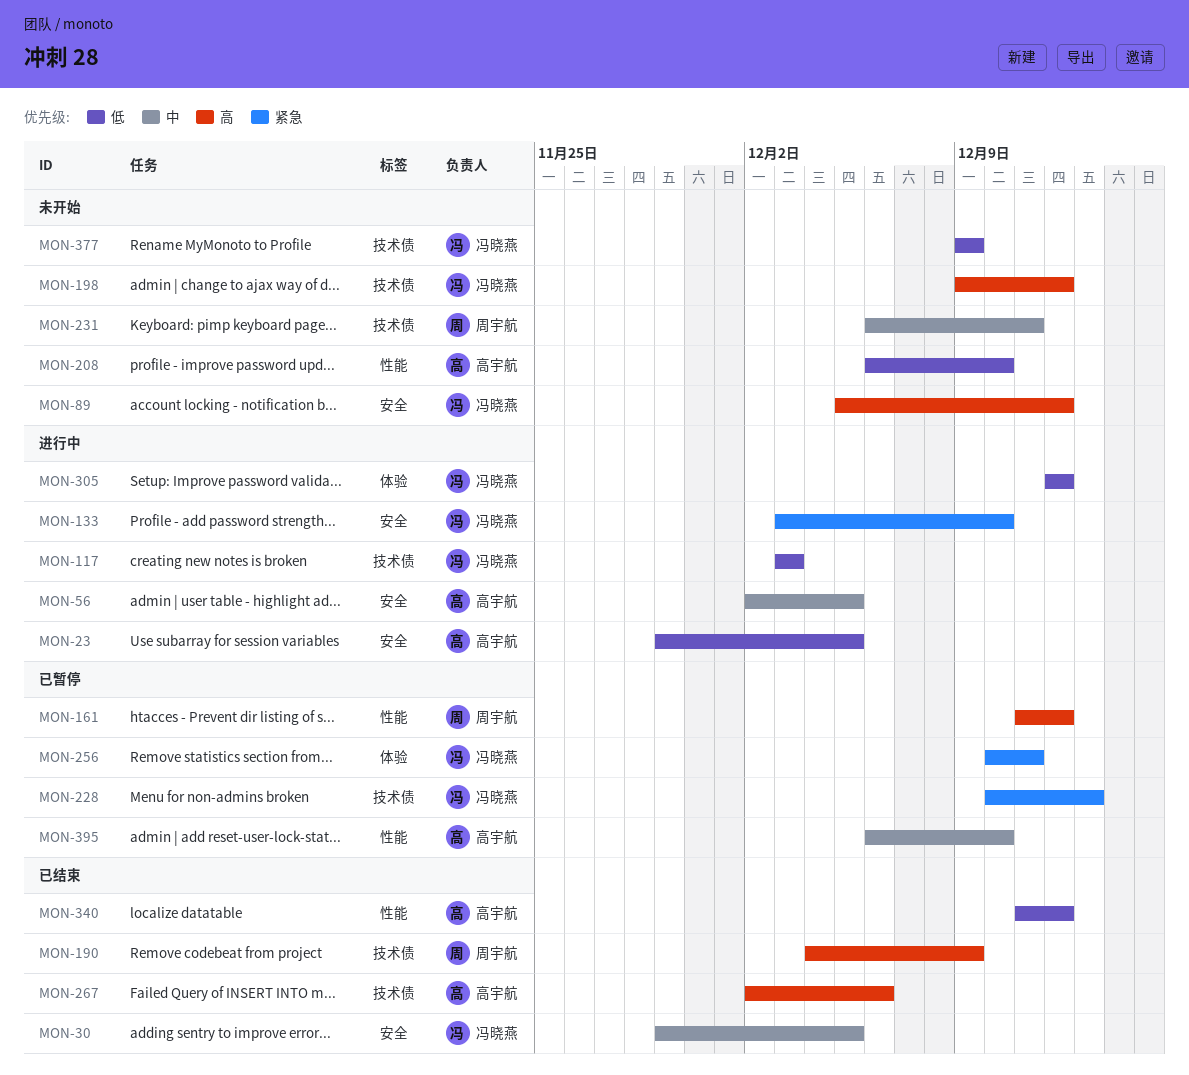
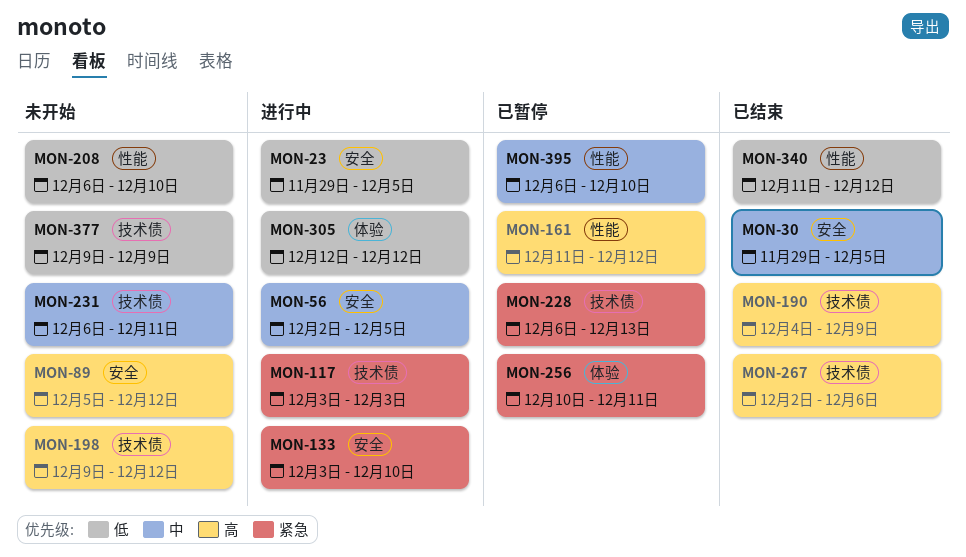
MON-117, priority: 低 -> 紧急
MON-228, start: Dec 10 -> Dec 6

